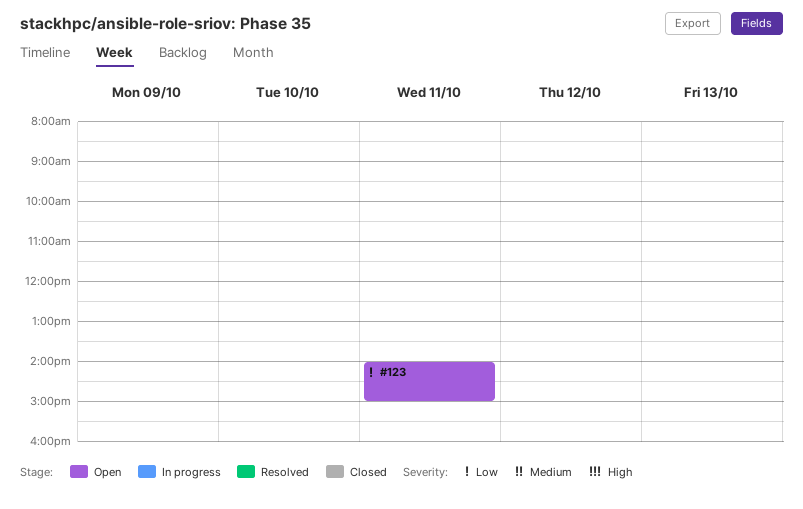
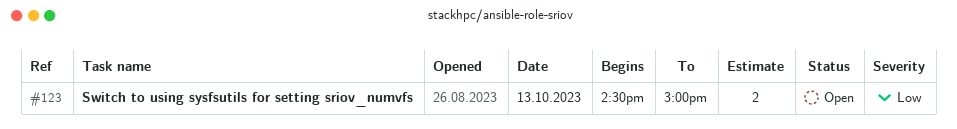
#123, day: Oct 11 -> Oct 13
#123, begins: 14:00 -> 14:30

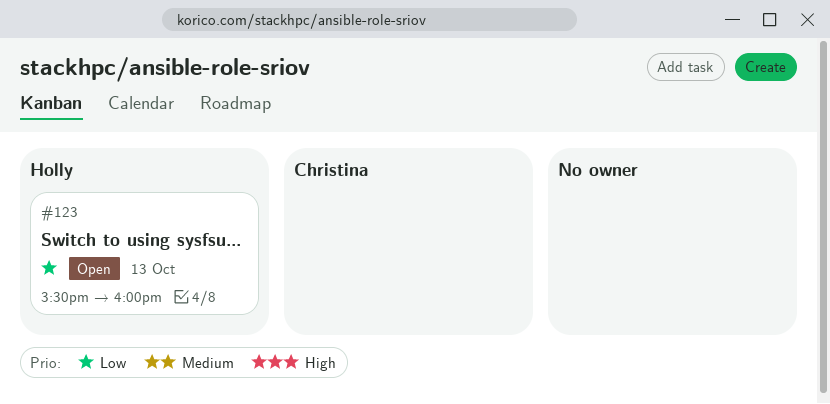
#123, begins: 14:30 -> 15:30
#123, ends: 15:00 -> 16:00

